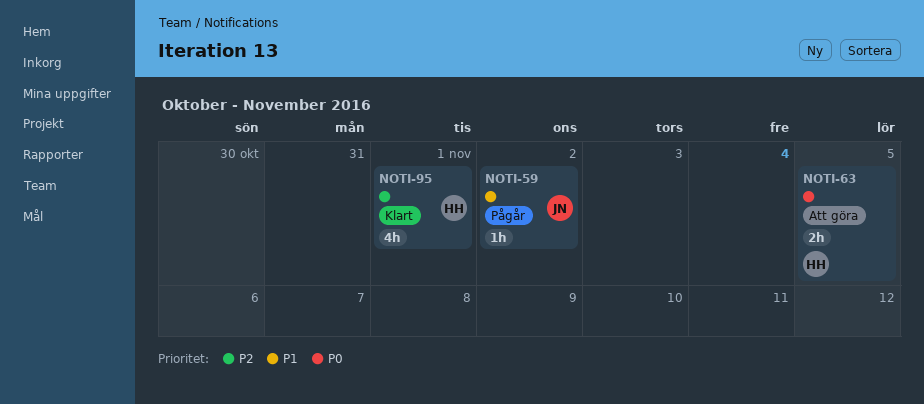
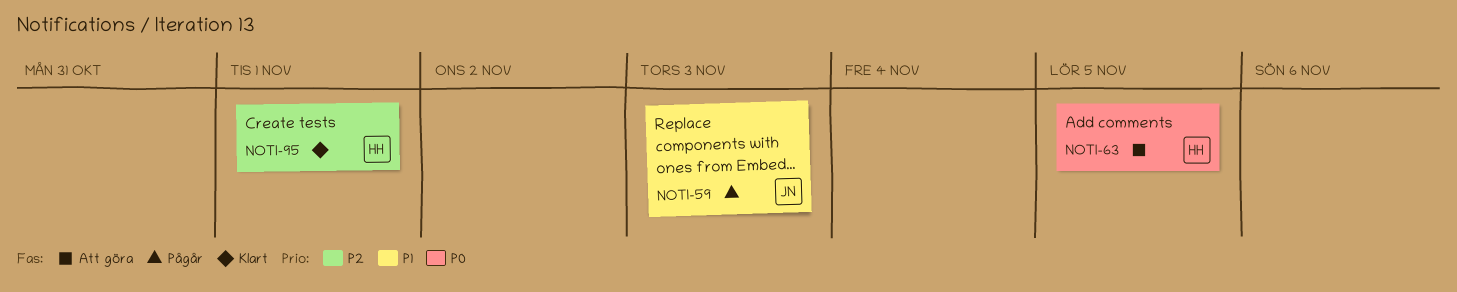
NOTI-59, due: Nov 2 -> Nov 3

